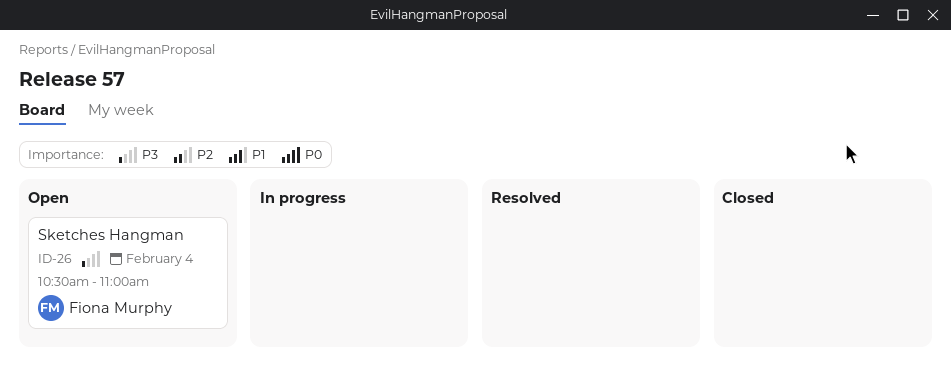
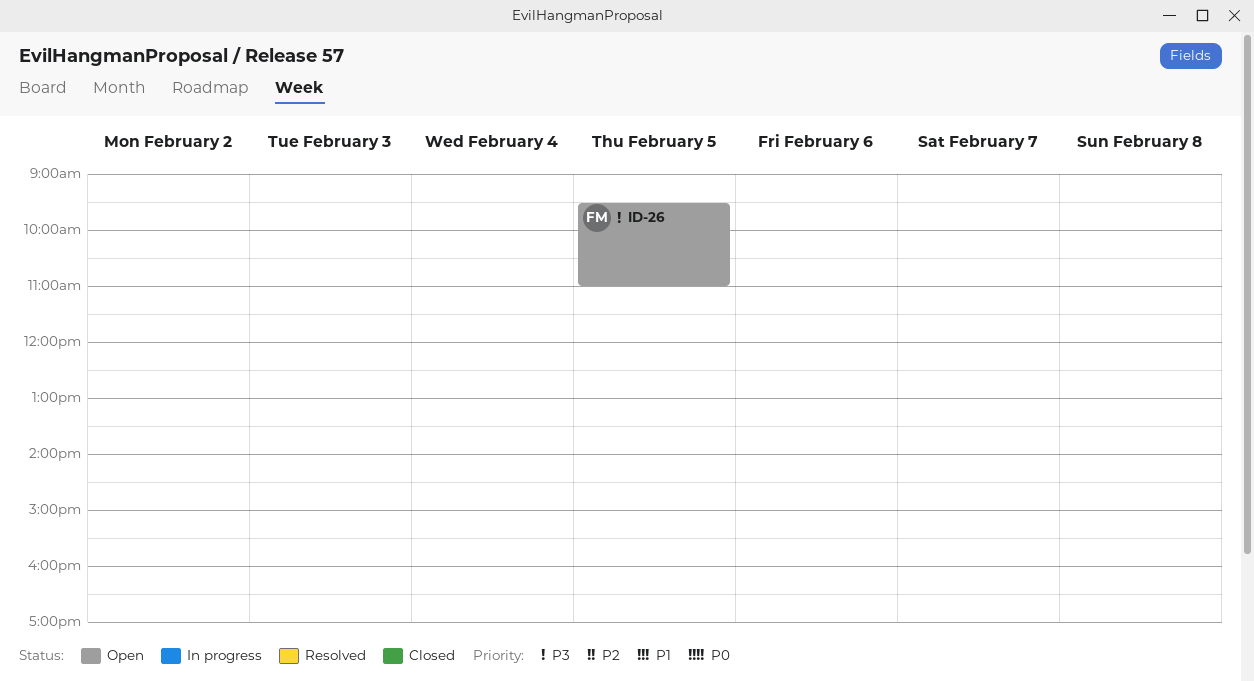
ID-26, day: Feb 4 -> Feb 5
ID-26, begins: 10:30 -> 09:30

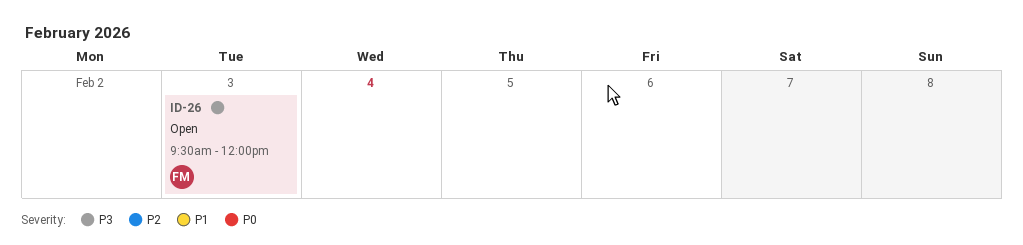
ID-26, day: Feb 5 -> Feb 3
ID-26, ends: 11:00 -> 12:00

